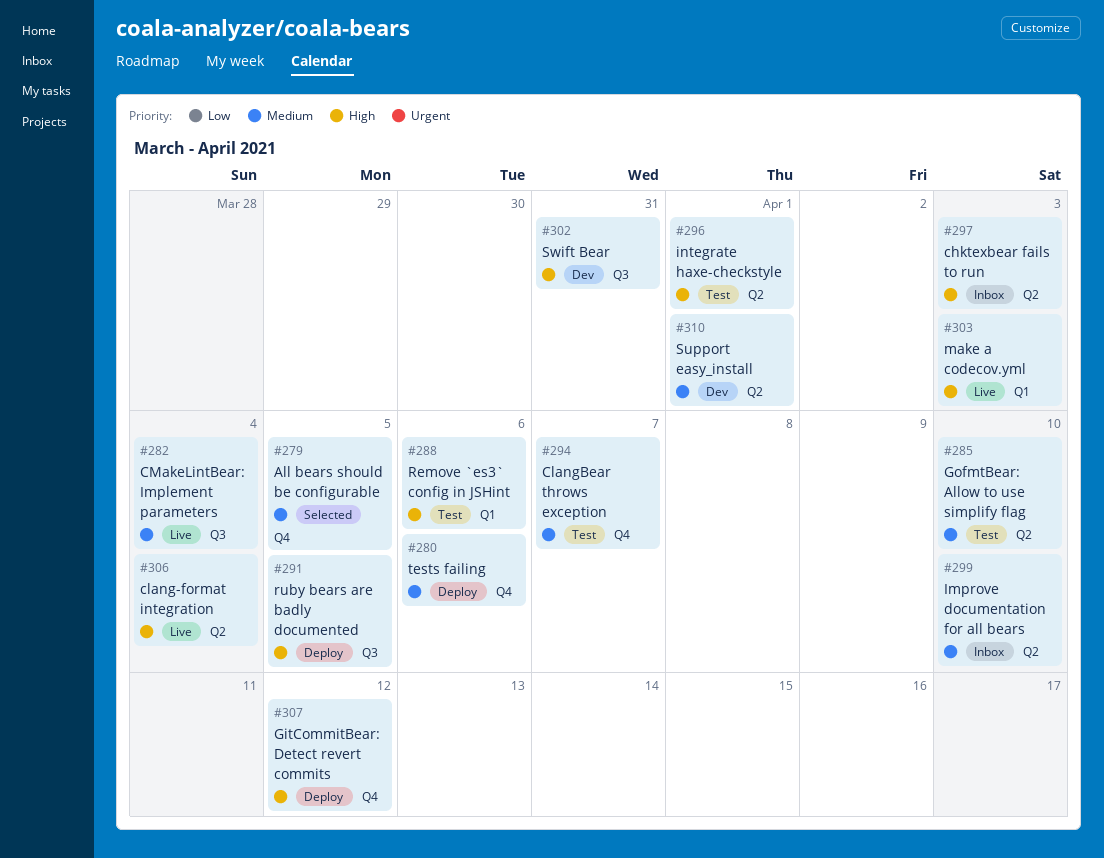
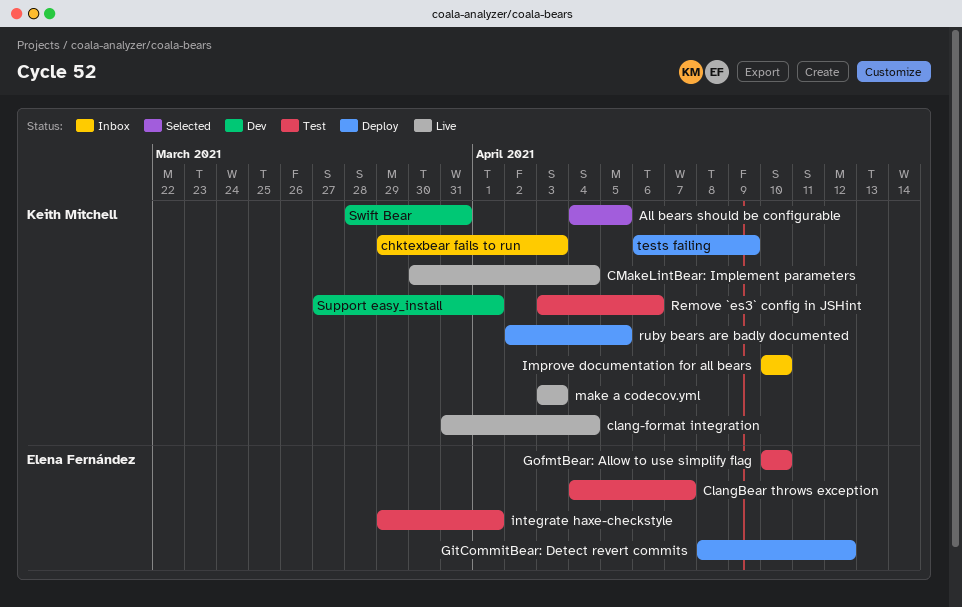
tests failing, due: Apr 6 -> Apr 9

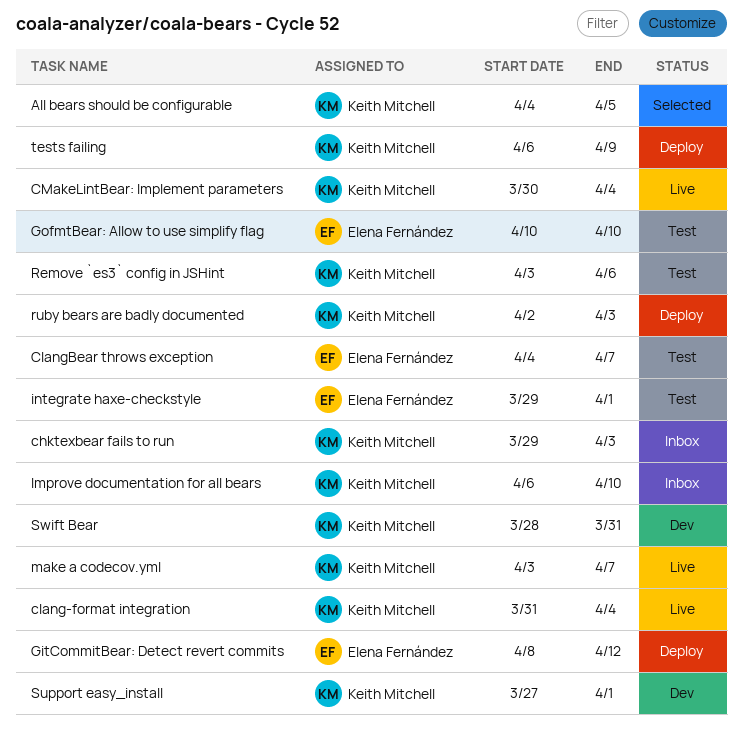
Improve documentation for all bears, start: Apr 10 -> Apr 6
make a codecov.yml, due: Apr 3 -> Apr 7
ruby bears are badly documented, due: Apr 5 -> Apr 3

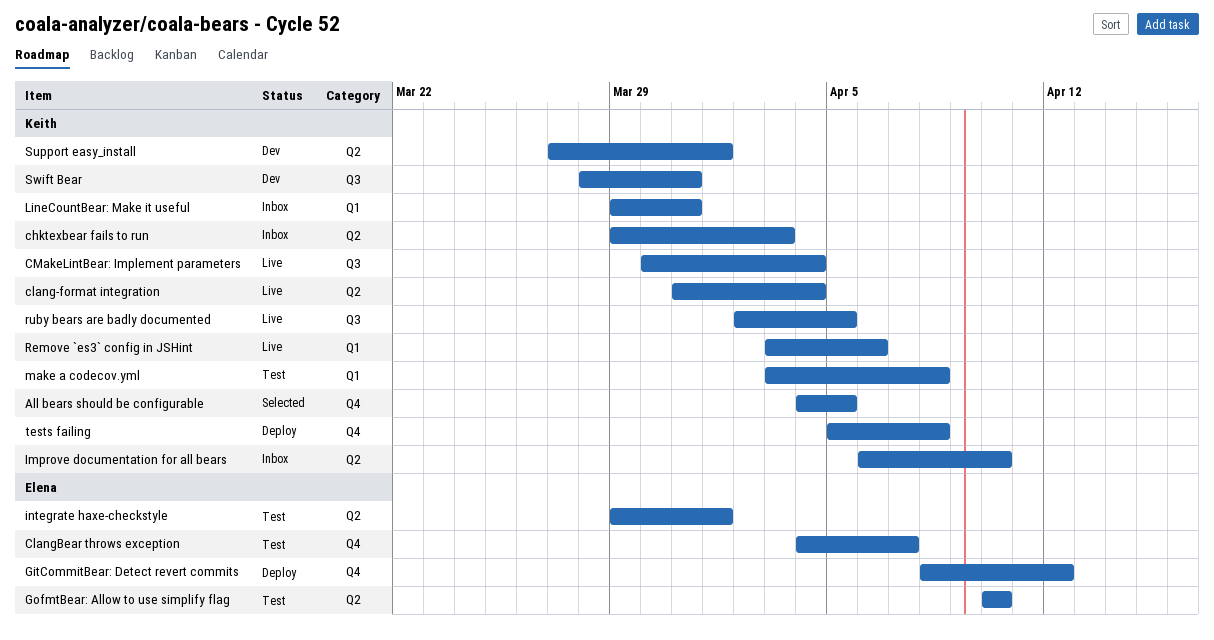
LineCountBear: Make it useful: none -> present
make a codecov.yml, status: Live -> Test
make a codecov.yml, due: Apr 7 -> Apr 8
Remove `es3` config in JSHint, status: Test -> Live
ruby bears are badly documented, status: Deploy -> Live
ruby bears are badly documented, due: Apr 3 -> Apr 5
tests failing, start: Apr 6 -> Apr 5
tests failing, due: Apr 9 -> Apr 8

